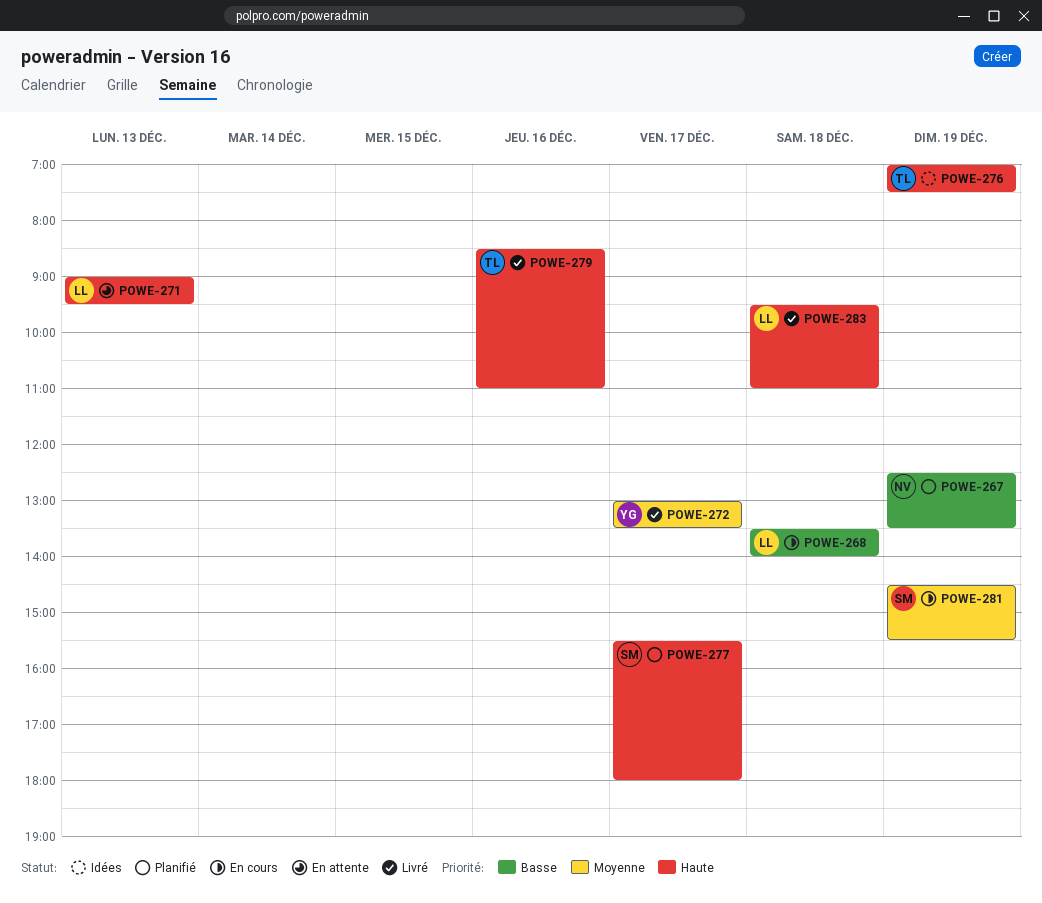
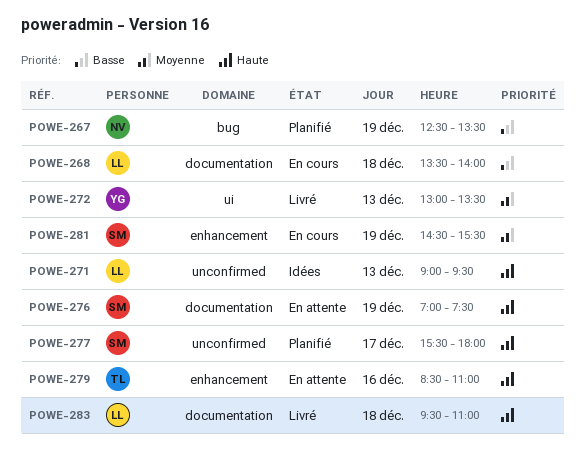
POWE-271, status: En attente -> Idées
POWE-272, day: Dec 17 -> Dec 13
POWE-276, status: Idées -> En attente
POWE-276, owner: TL -> SM
POWE-279, status: Livré -> En attente

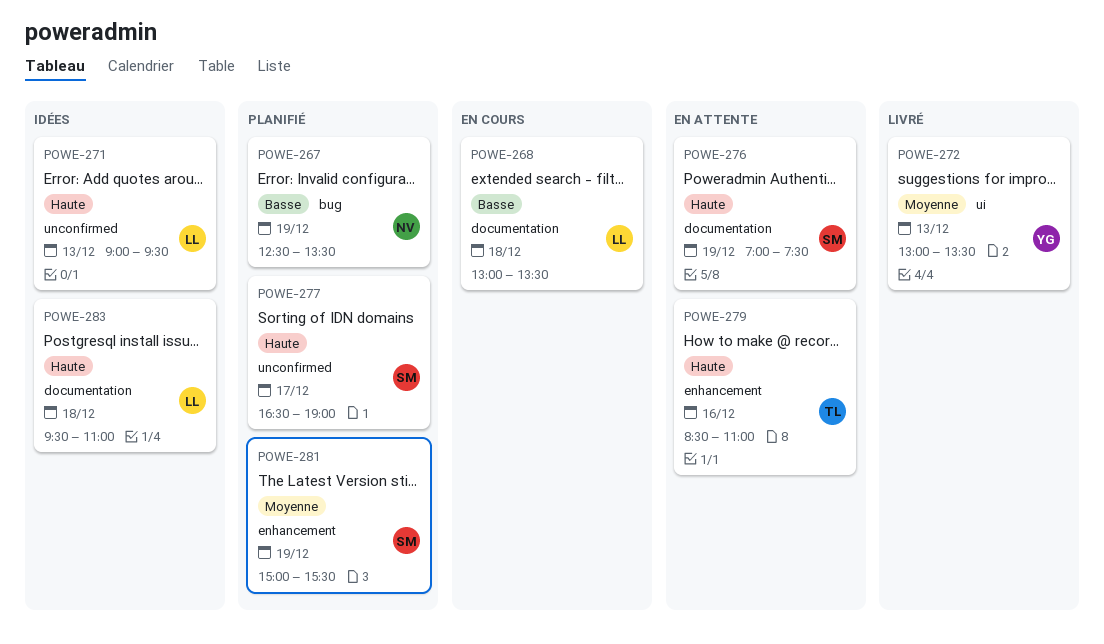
POWE-268, begins: 13:30 -> 13:00
POWE-268, ends: 14:00 -> 13:30
POWE-277, begins: 15:30 -> 16:30
POWE-277, ends: 18:00 -> 19:00
POWE-281, status: En cours -> Planifié
POWE-281, begins: 14:30 -> 15:00
POWE-283, status: Livré -> Idées

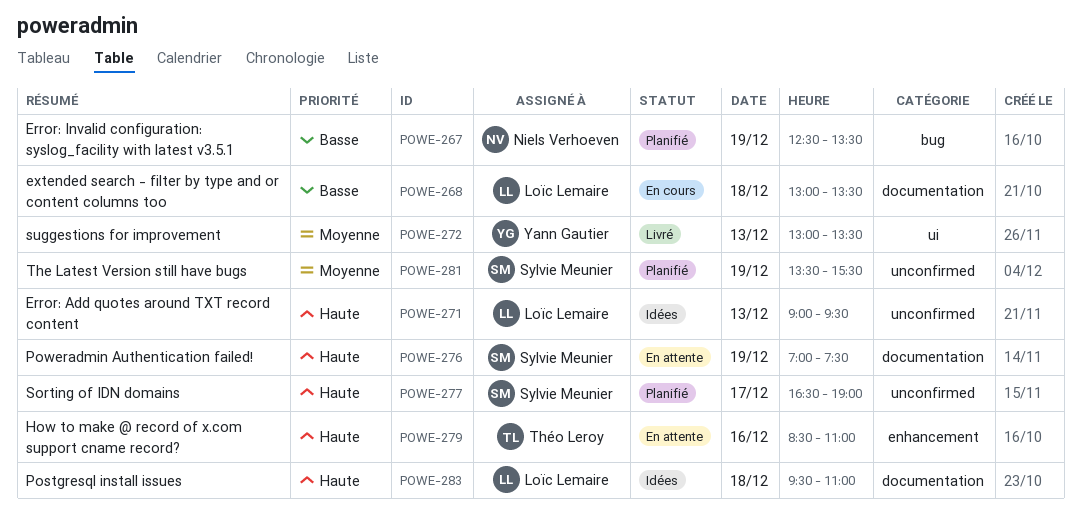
POWE-281, label: enhancement -> unconfirmed
POWE-281, begins: 15:00 -> 13:30

